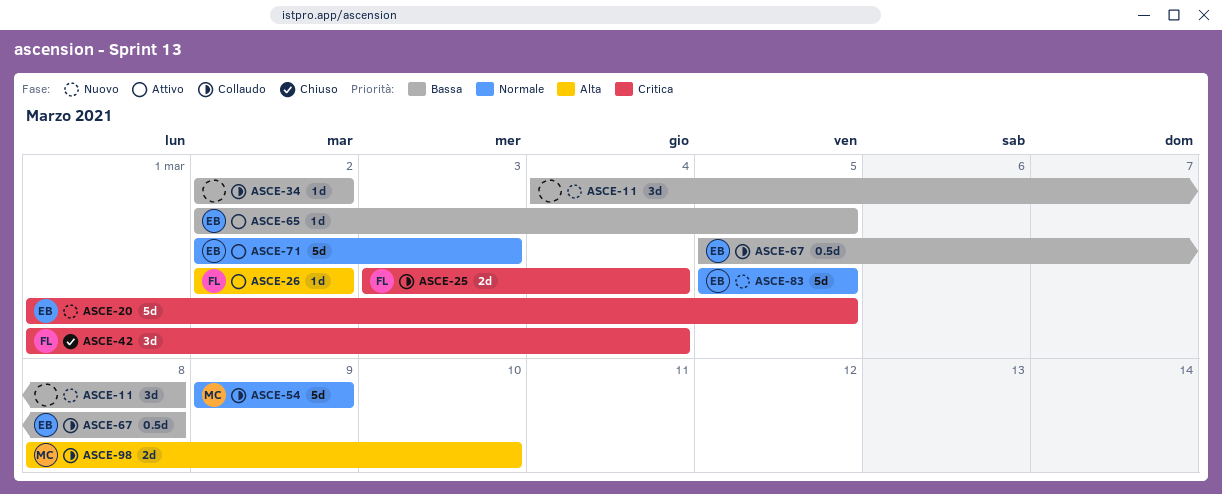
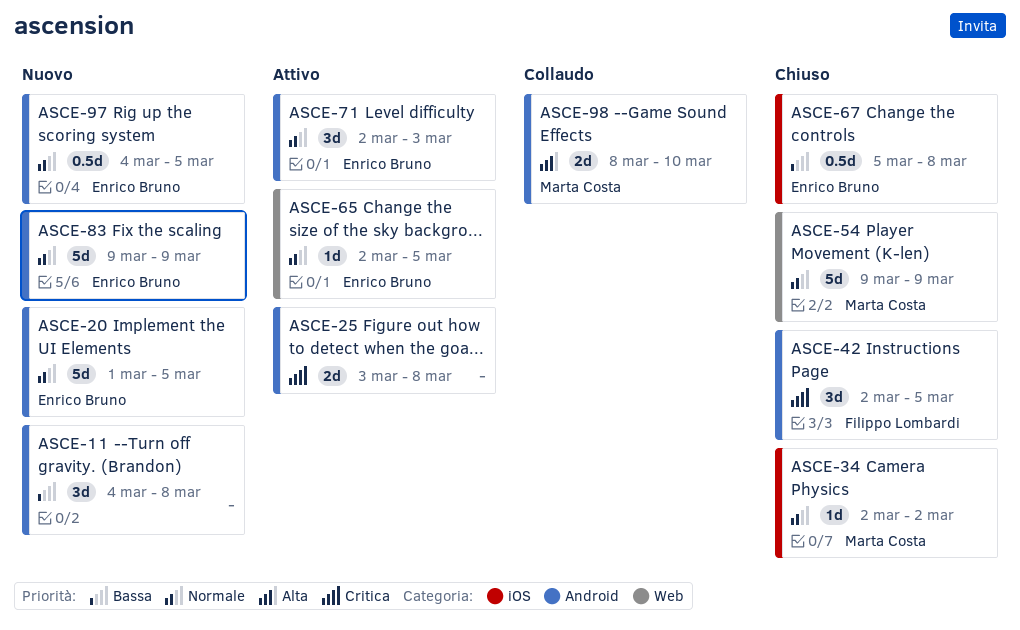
ASCE-20, priority: Critica -> Normale
ASCE-25, status: Collaudo -> Attivo
ASCE-25, owner: Filippo Lombardi -> none
ASCE-25, due: Mar 4 -> Mar 8
ASCE-26: present -> none
ASCE-34, status: Collaudo -> Chiuso
ASCE-34, owner: none -> Marta Costa
ASCE-34, priority: Bassa -> Normale
ASCE-42, start: Mar 1 -> Mar 2
ASCE-42, due: Mar 4 -> Mar 5
ASCE-54, status: Collaudo -> Chiuso
ASCE-65, priority: Bassa -> Normale
ASCE-67, status: Collaudo -> Chiuso
ASCE-71, estimate: 5d -> 3d
ASCE-83, start: Mar 5 -> Mar 9
ASCE-83, due: Mar 5 -> Mar 9
ASCE-97: none -> present

